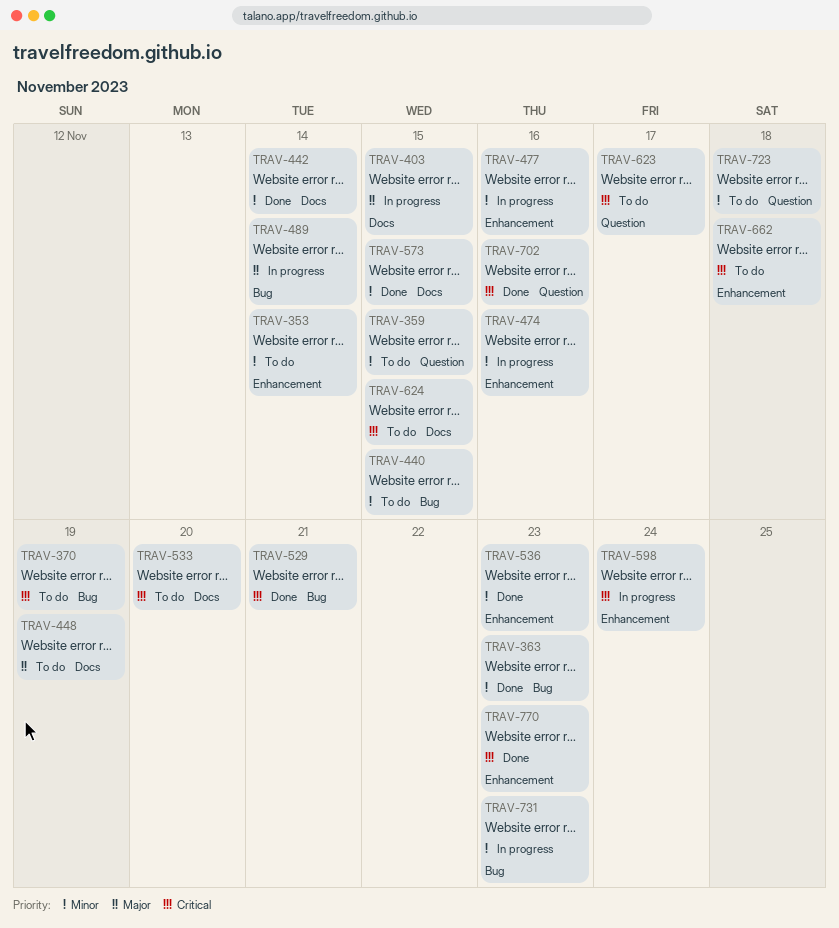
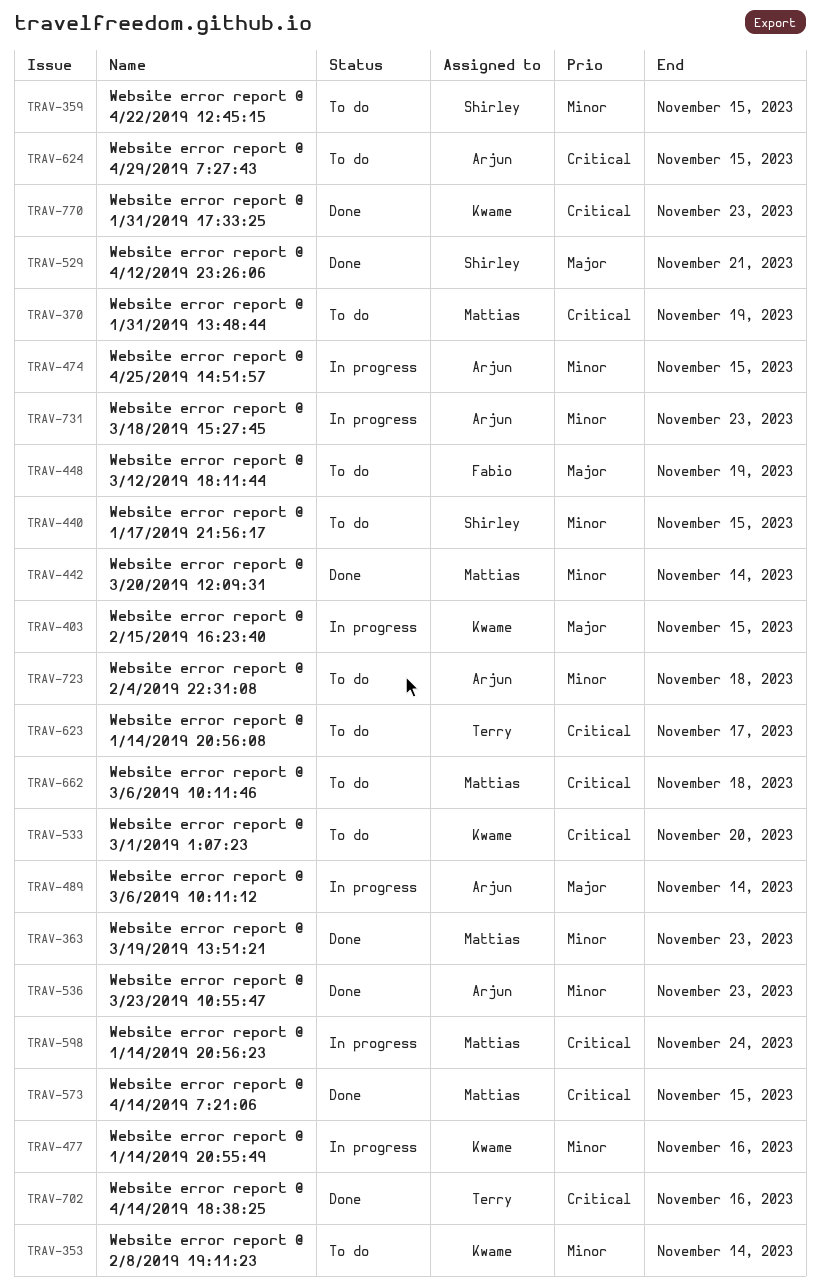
TRAV-474, due: Nov 16 -> Nov 15
TRAV-529, priority: Critical -> Major
TRAV-573, priority: Minor -> Critical

